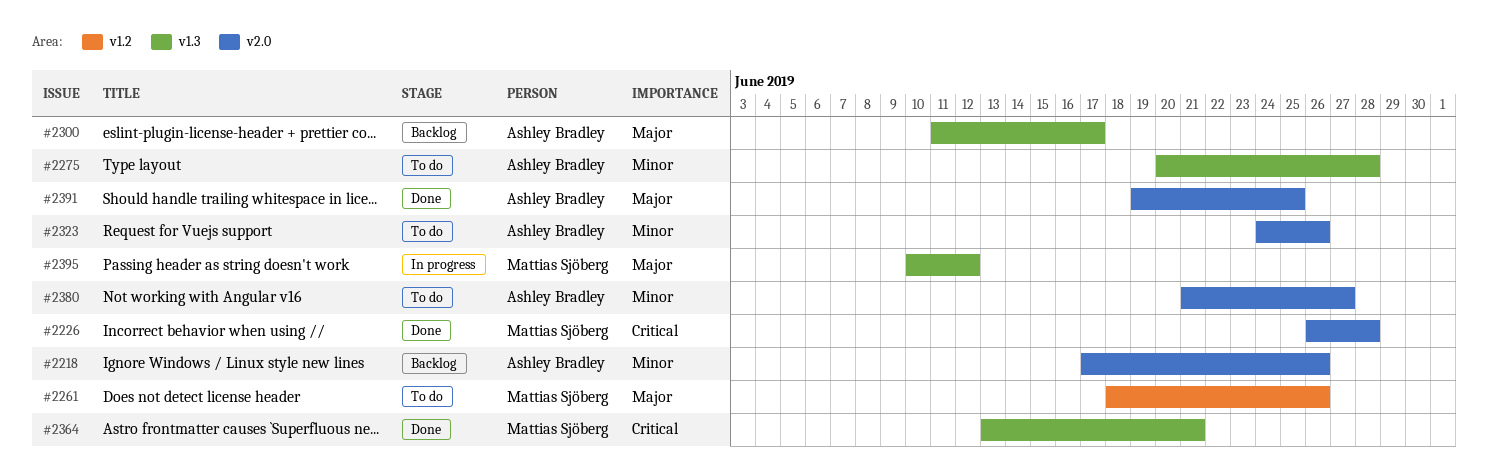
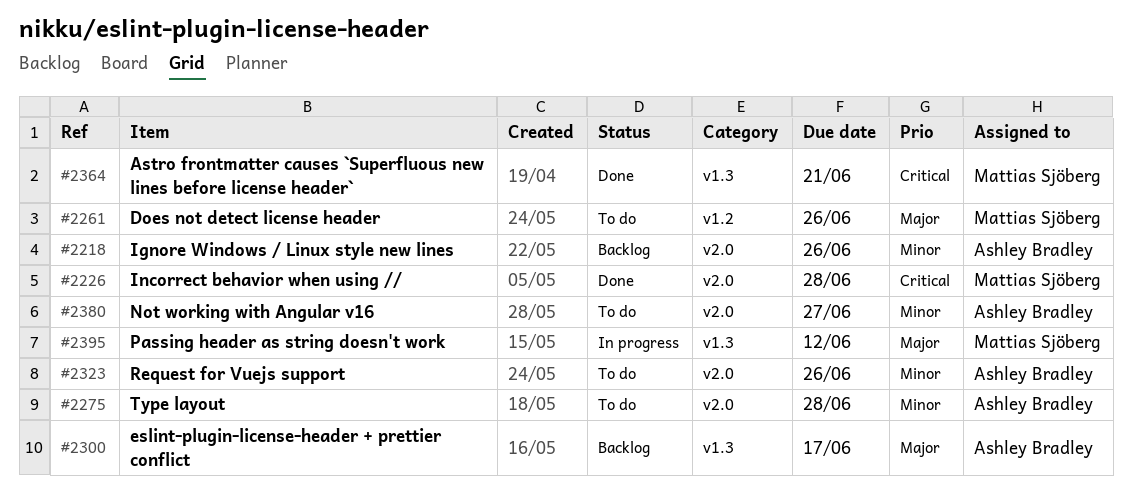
#2275, label: v1.3 -> v2.0
#2391: present -> none

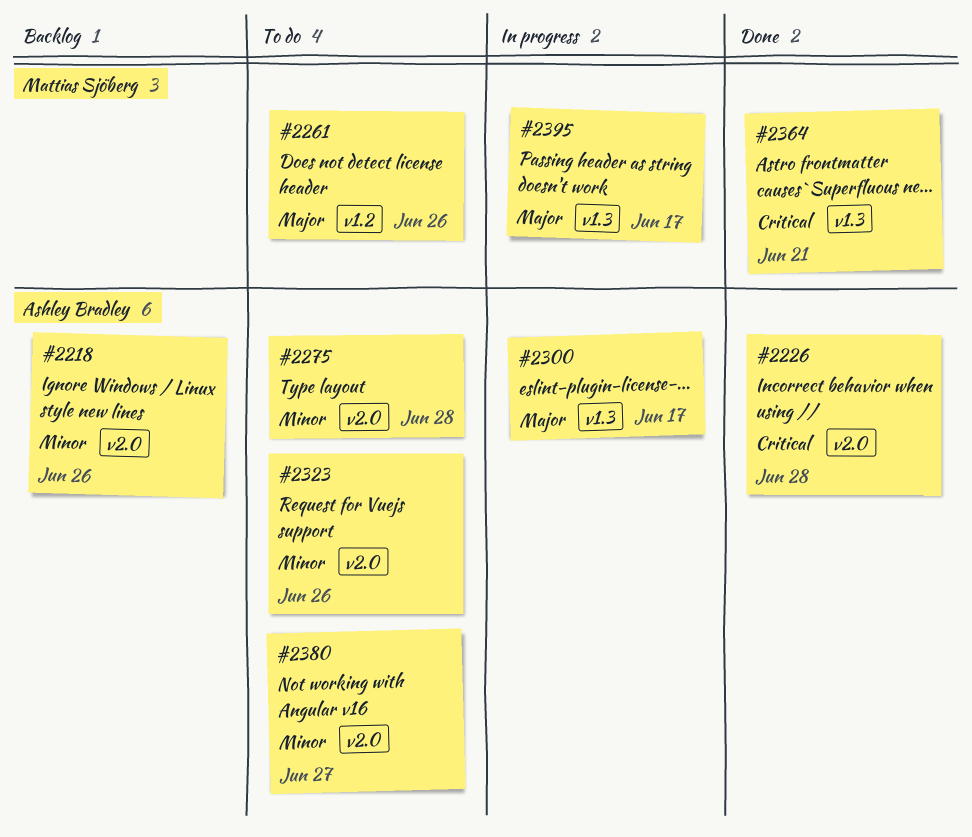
#2226, owner: Mattias Sjöberg -> Ashley Bradley
#2300, status: Backlog -> In progress
#2395, due: Jun 12 -> Jun 17

